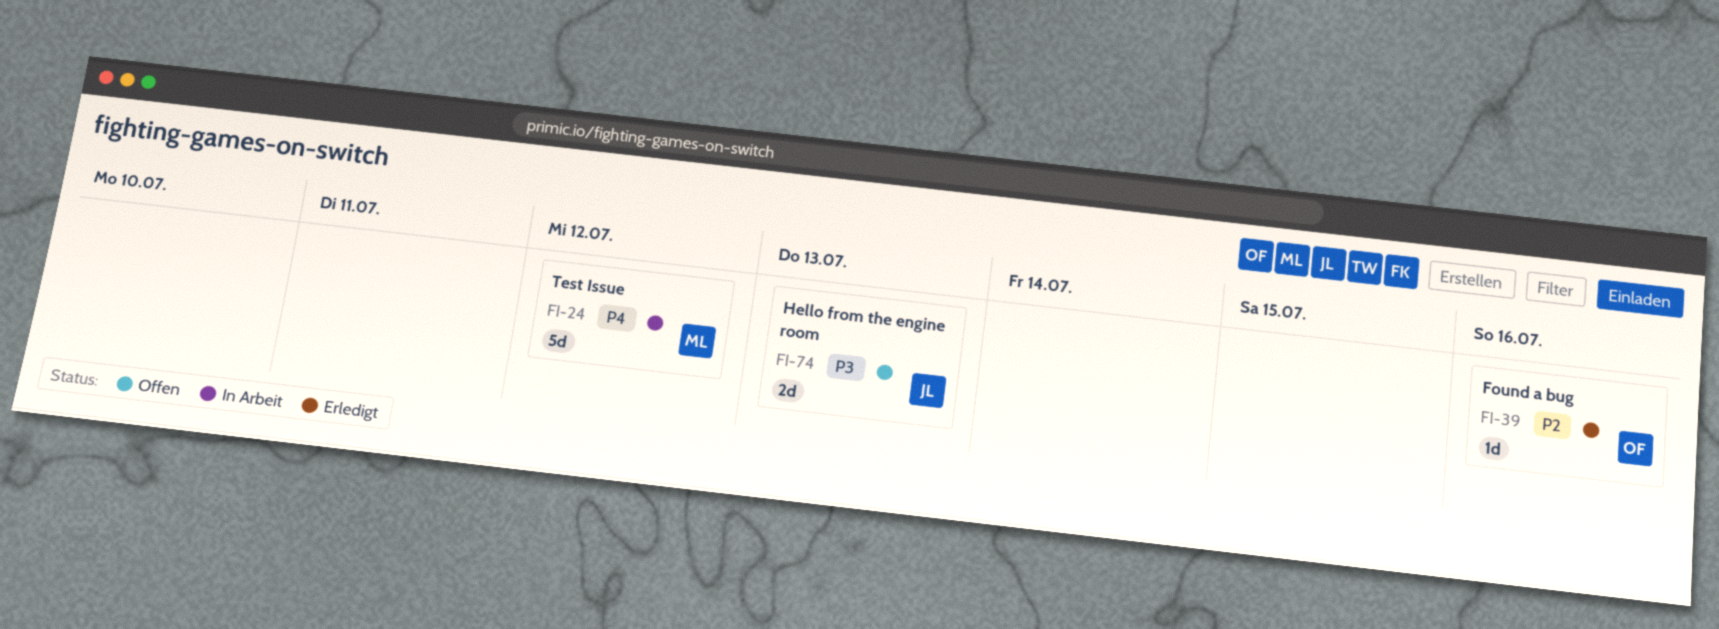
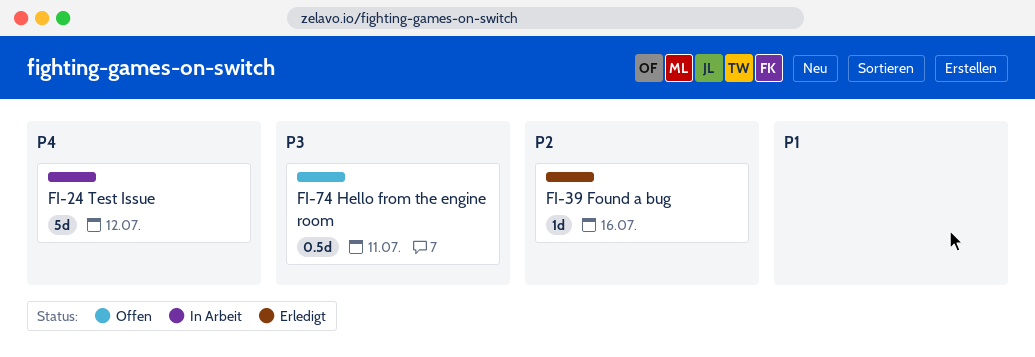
FI-74, estimate: 2d -> 0.5d
FI-74, due: Jul 13 -> Jul 11

